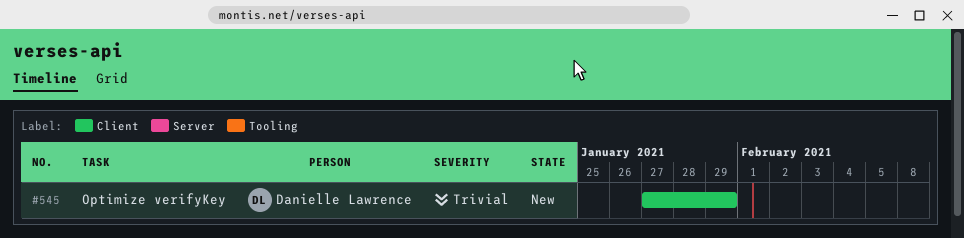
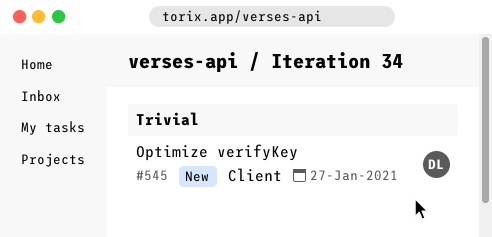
#545, due: Jan 29 -> Jan 27

